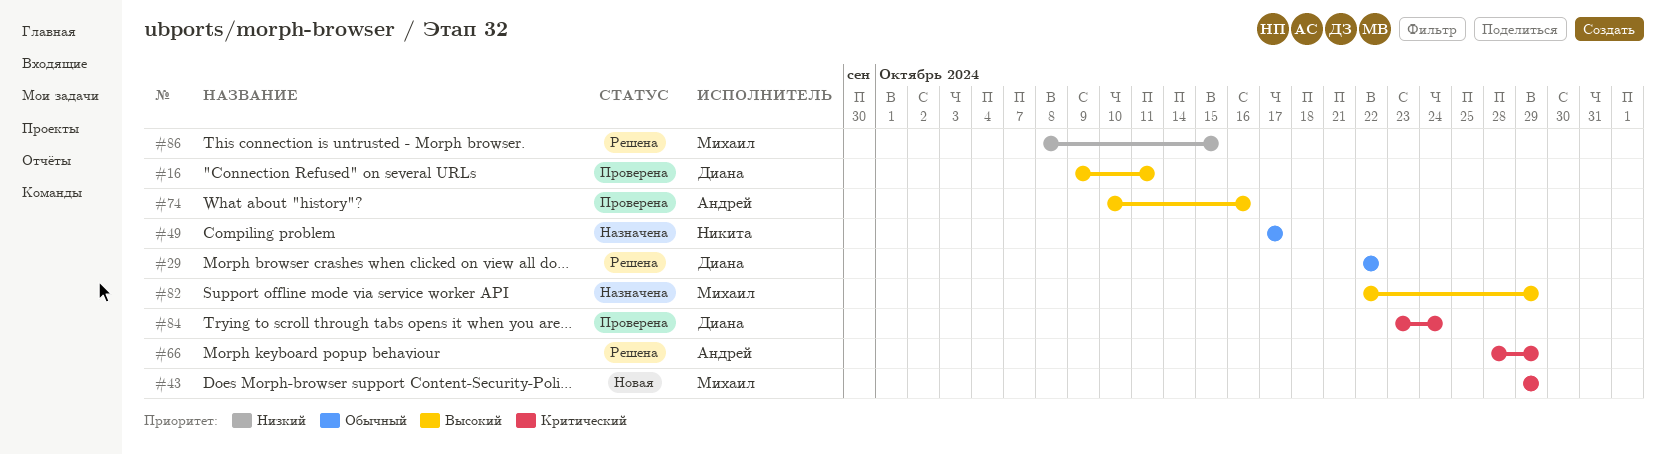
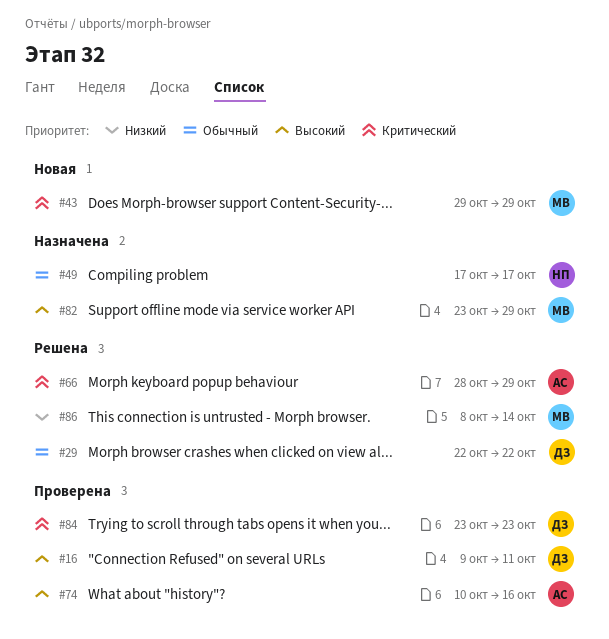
#82, start: Oct 22 -> Oct 23
#84, due: Oct 24 -> Oct 23
#86, due: Oct 15 -> Oct 14

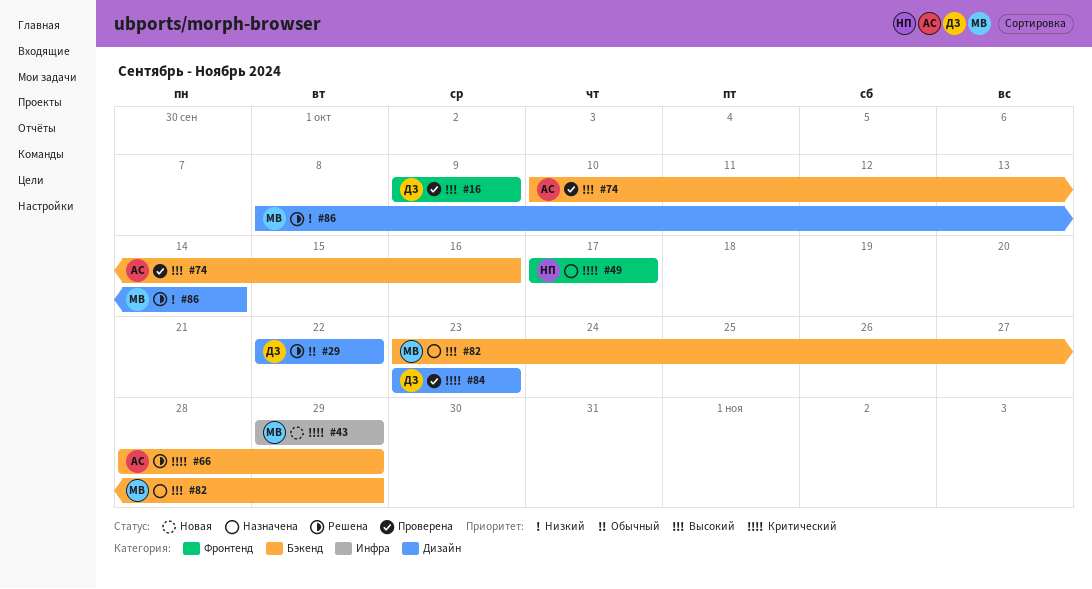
#16, due: Oct 11 -> Oct 9
#49, priority: Обычный -> Критический

